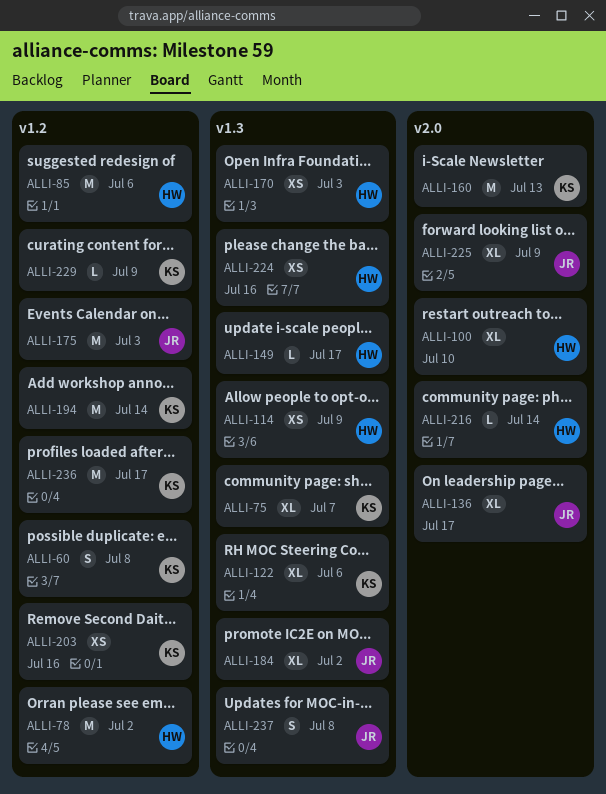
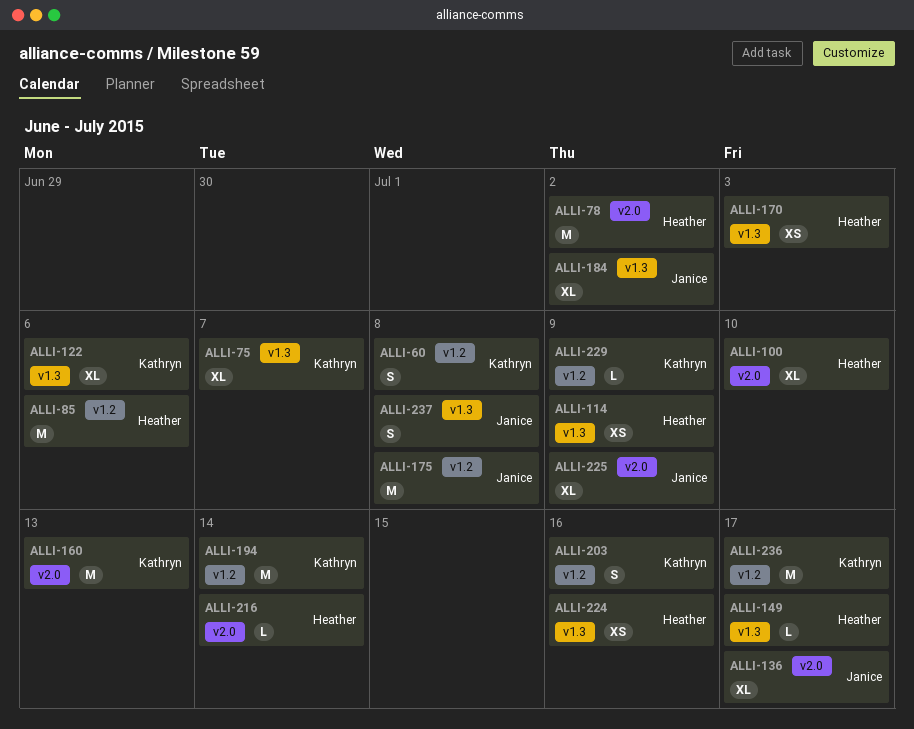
ALLI-78, label: v1.2 -> v2.0
ALLI-175, due: Jul 3 -> Jul 8
ALLI-203, estimate: XS -> S

